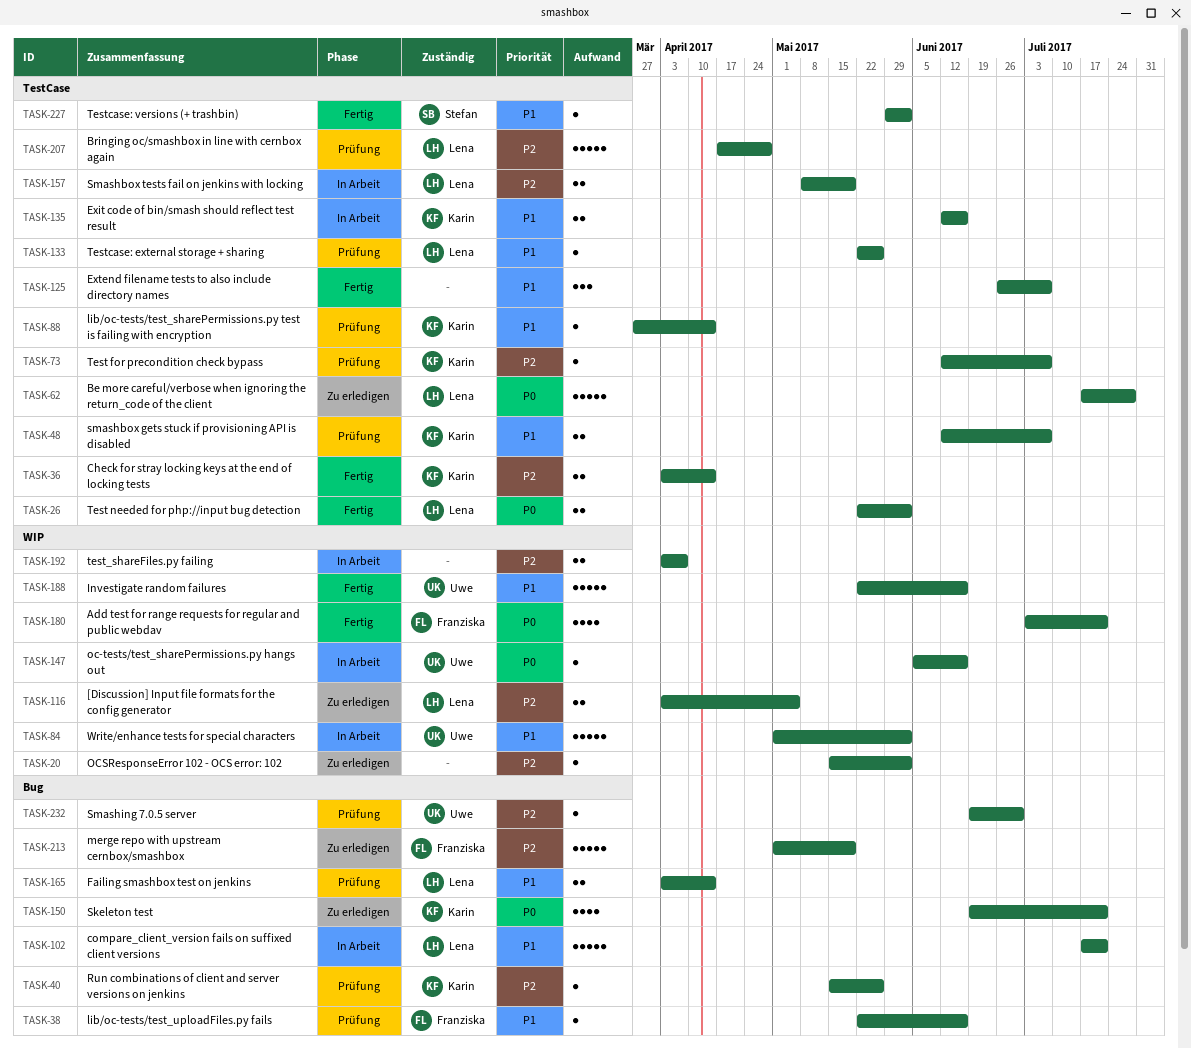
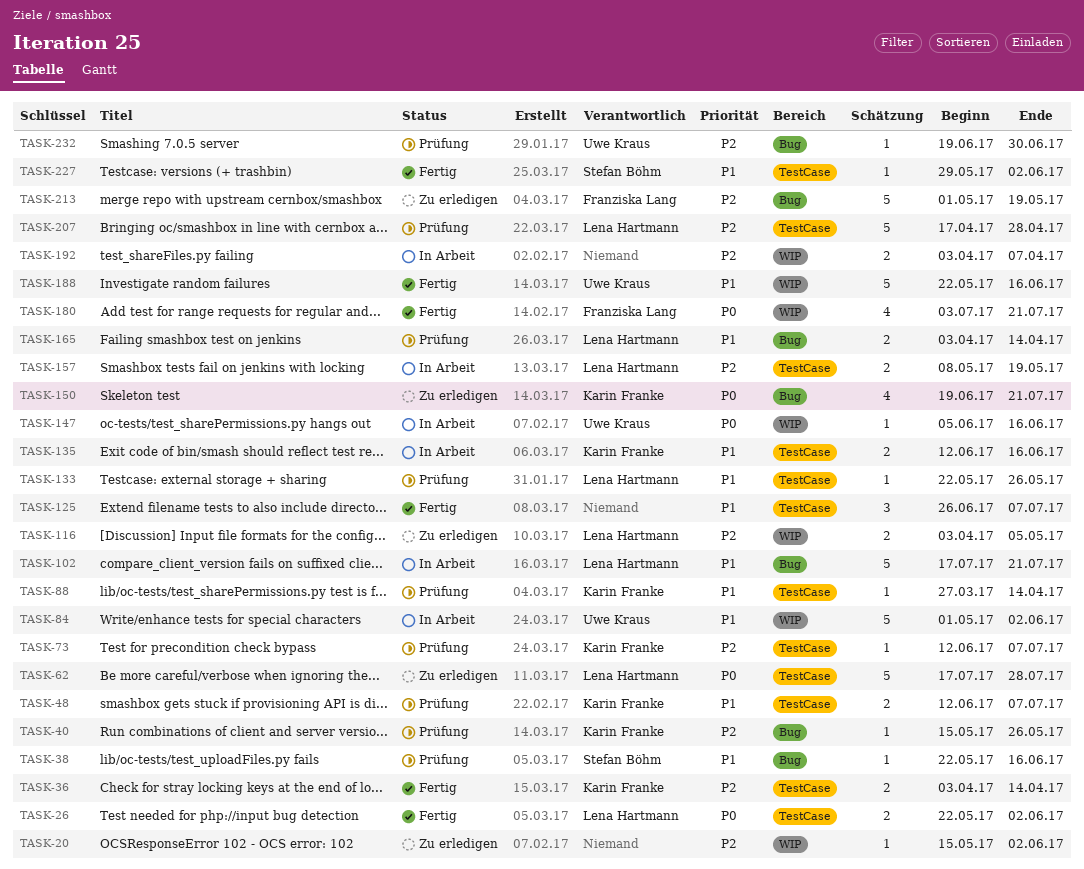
TASK-38, owner: Franziska Lang -> Stefan Böhm

